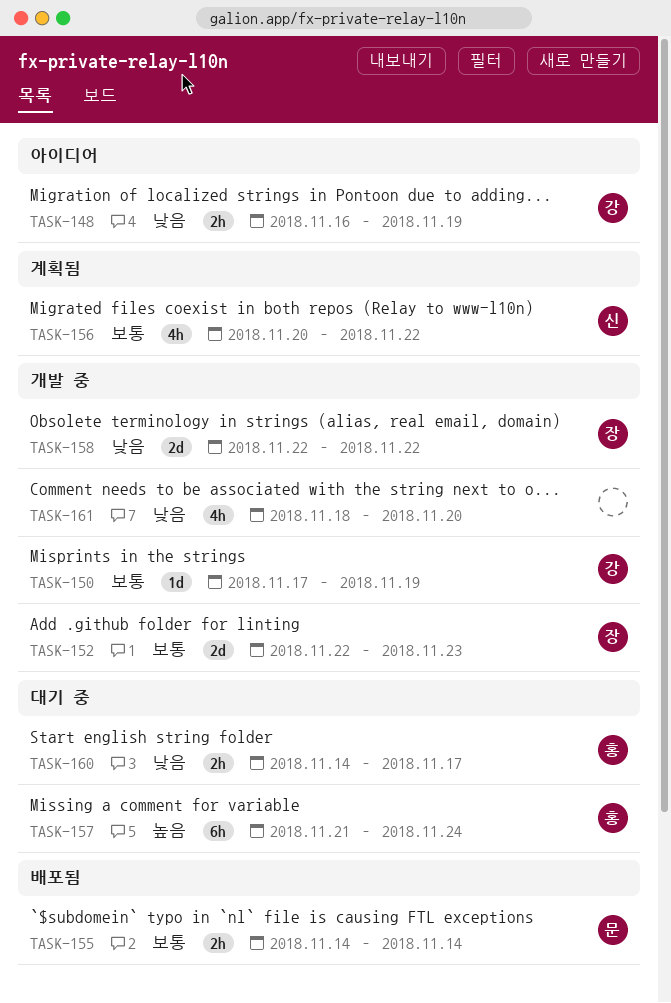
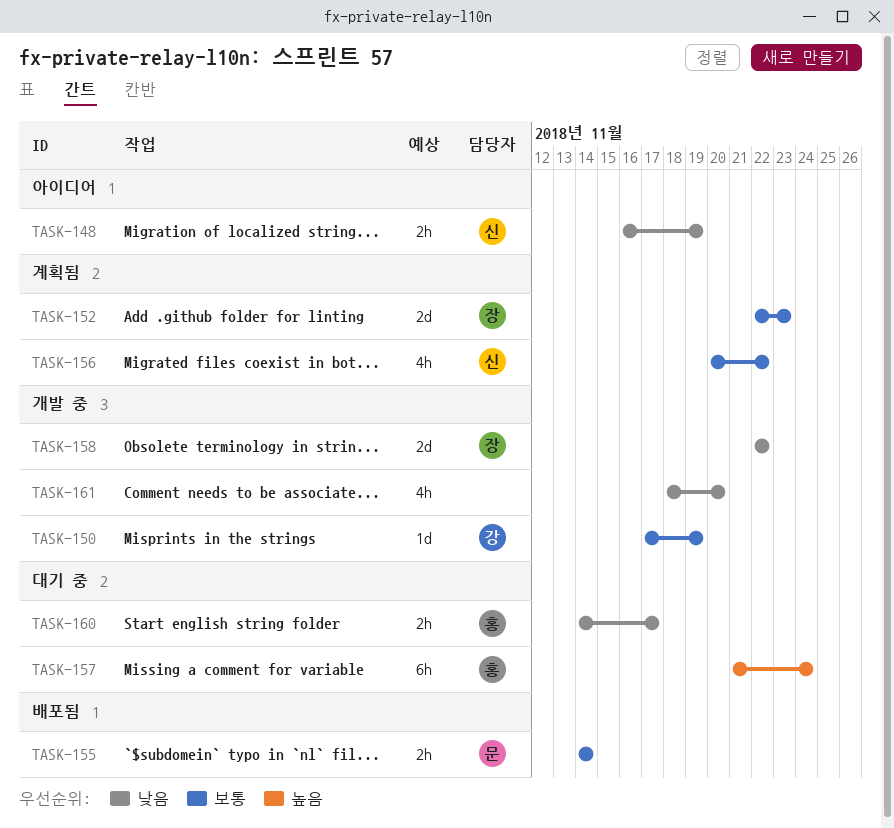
TASK-148, owner: 강 -> 신
TASK-152, status: 개발 중 -> 계획됨

